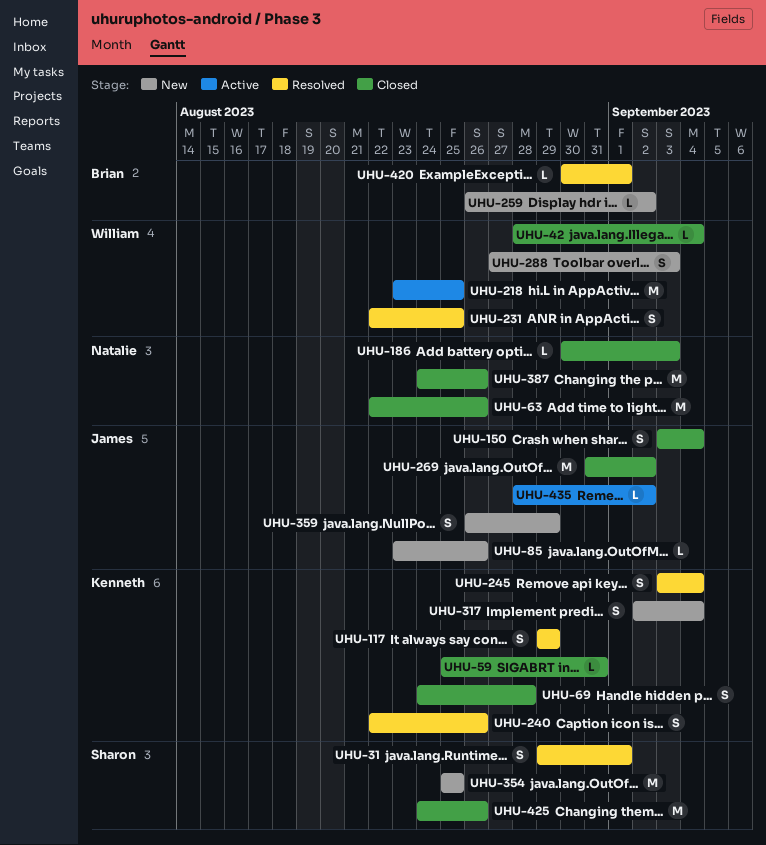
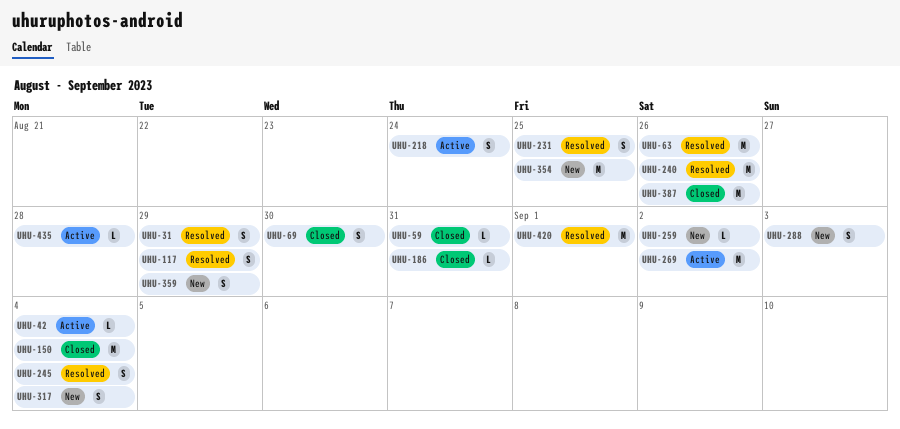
UHU-31, due: Sep 1 -> Aug 29
UHU-42, status: Closed -> Active
UHU-63, status: Closed -> Resolved
UHU-69, due: Aug 28 -> Aug 30
UHU-85: present -> none
UHU-150, estimate: S -> M
UHU-186, due: Sep 3 -> Aug 31
UHU-218, estimate: M -> S
UHU-218, due: Aug 25 -> Aug 24
UHU-240, estimate: S -> M
UHU-269, status: Closed -> Active
UHU-420, estimate: L -> M
UHU-425: present -> none
UHU-435, due: Sep 2 -> Aug 28

